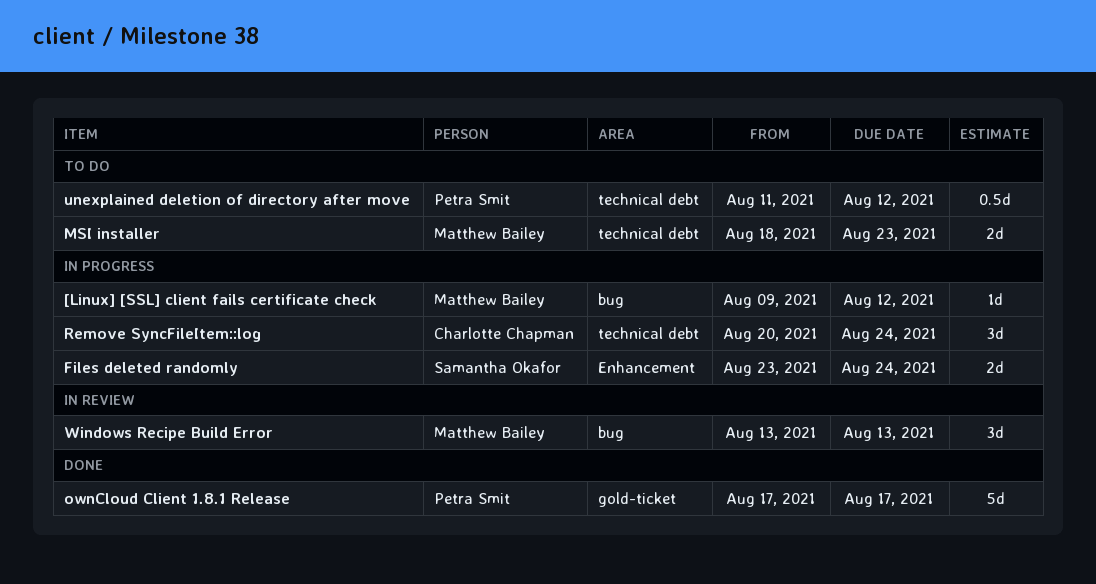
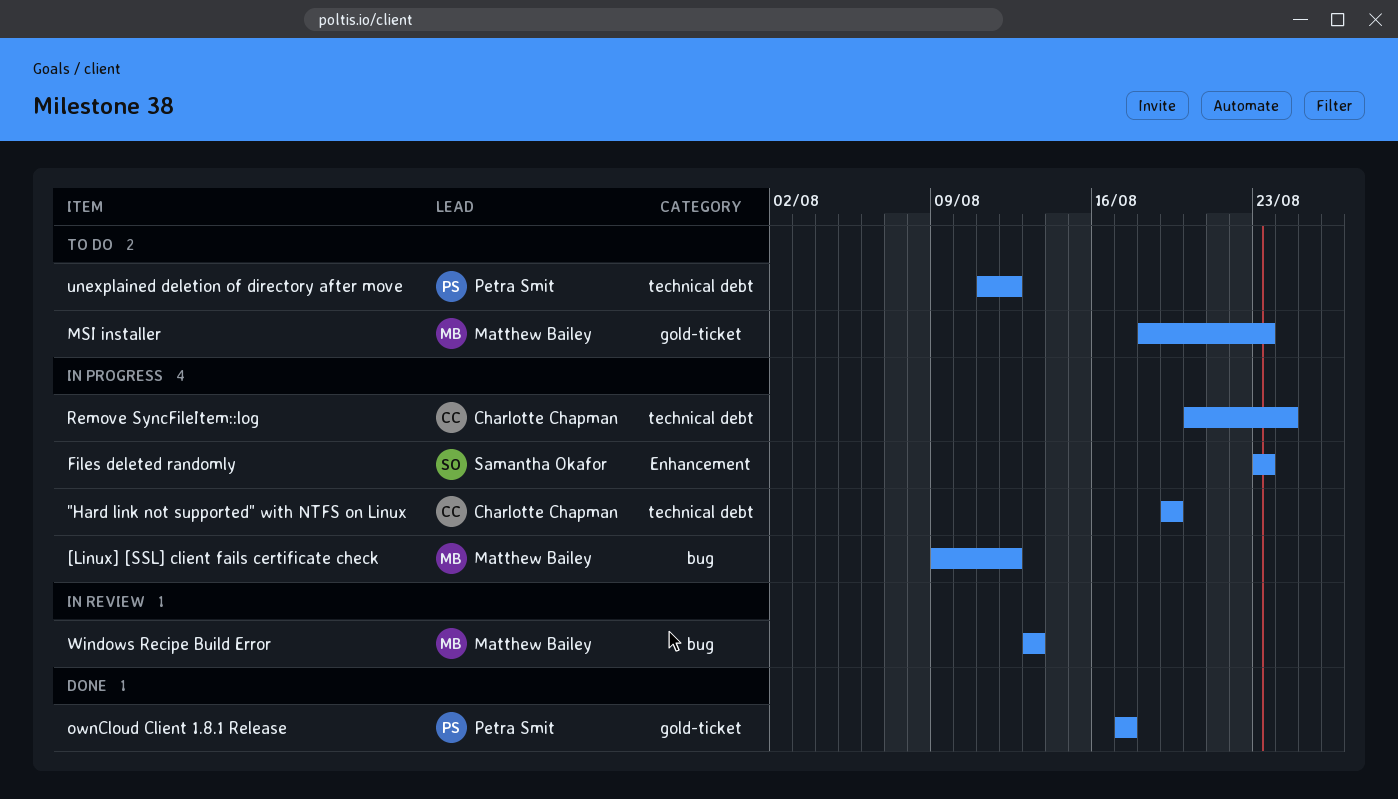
"Hard link not supported" with NTFS on Linux: none -> present
Files deleted randomly, due: Aug 24 -> Aug 23
MSI installer, label: technical debt -> gold-ticket

